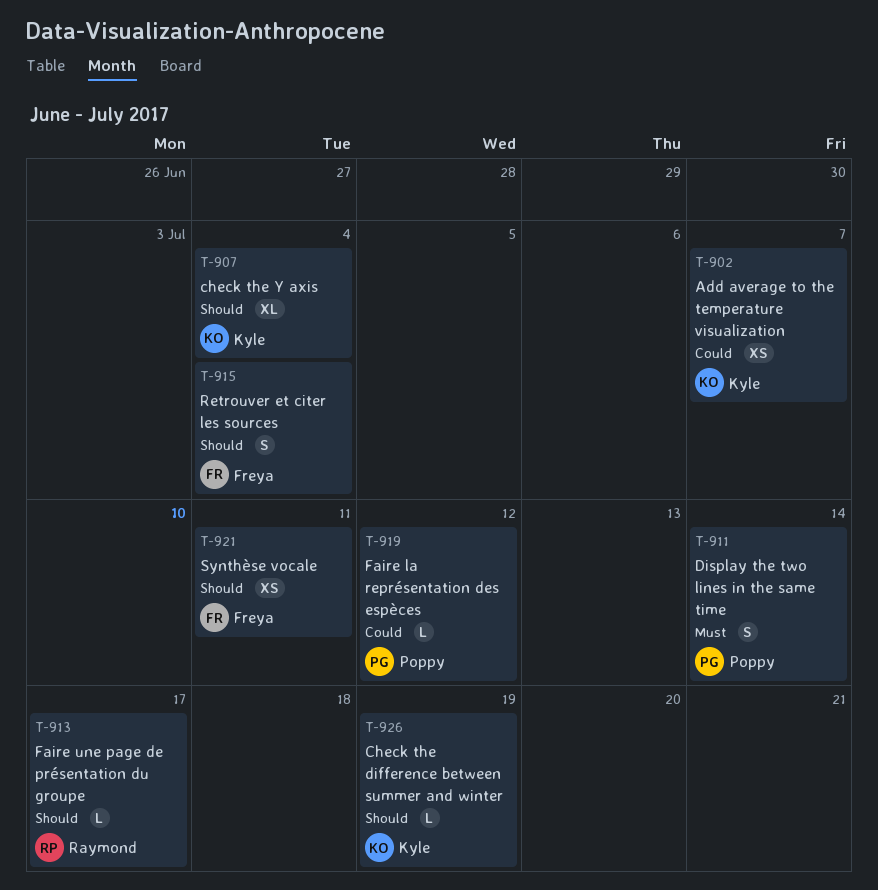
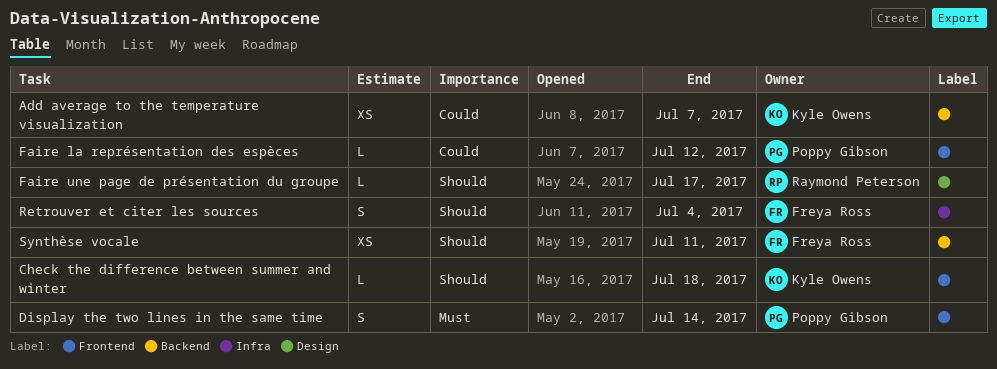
Check the difference between summer and winter, due: Jul 19 -> Jul 18
check the Y axis: present -> none

